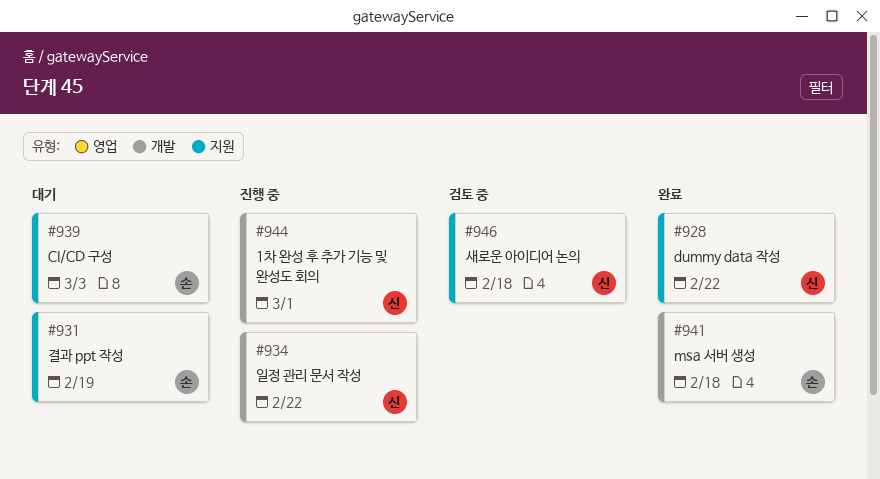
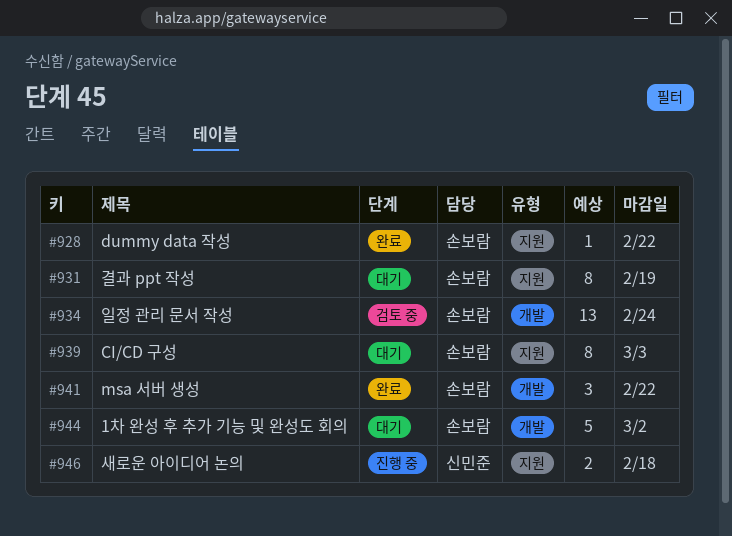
#928, owner: 신민준 -> 손보람
#934, status: 진행 중 -> 검토 중
#934, owner: 신민준 -> 손보람
#934, due: Feb 22 -> Feb 24
#941, due: Feb 18 -> Feb 22
#944, status: 진행 중 -> 대기
#944, owner: 신민준 -> 손보람
#944, due: Mar 1 -> Mar 2
#946, status: 검토 중 -> 진행 중

